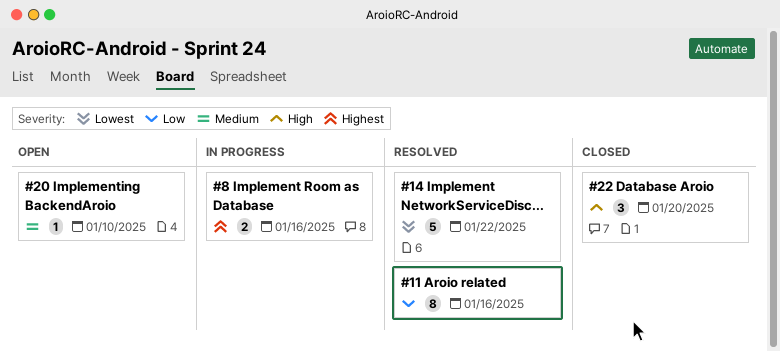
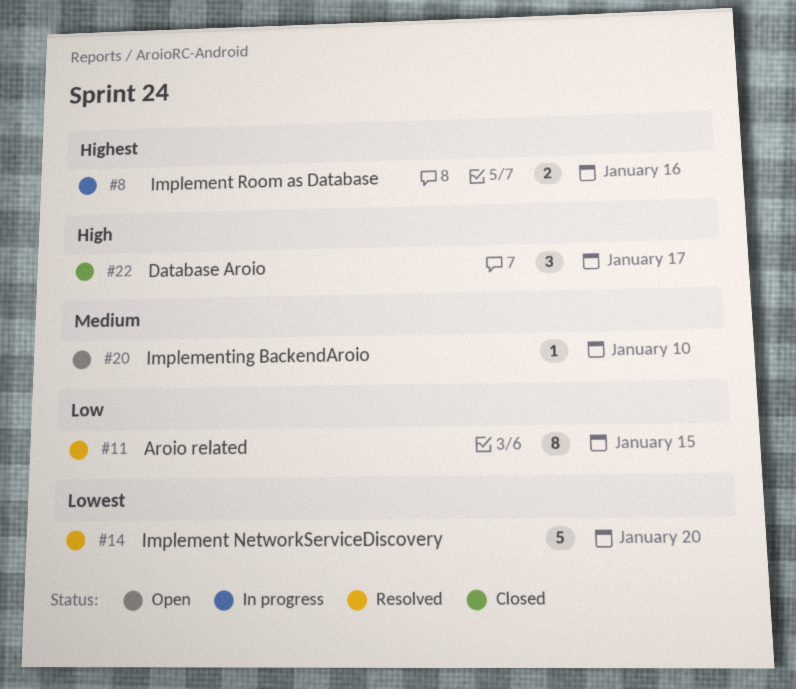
#11, due: Jan 16 -> Jan 15
#14, due: Jan 22 -> Jan 20
#22, due: Jan 20 -> Jan 17

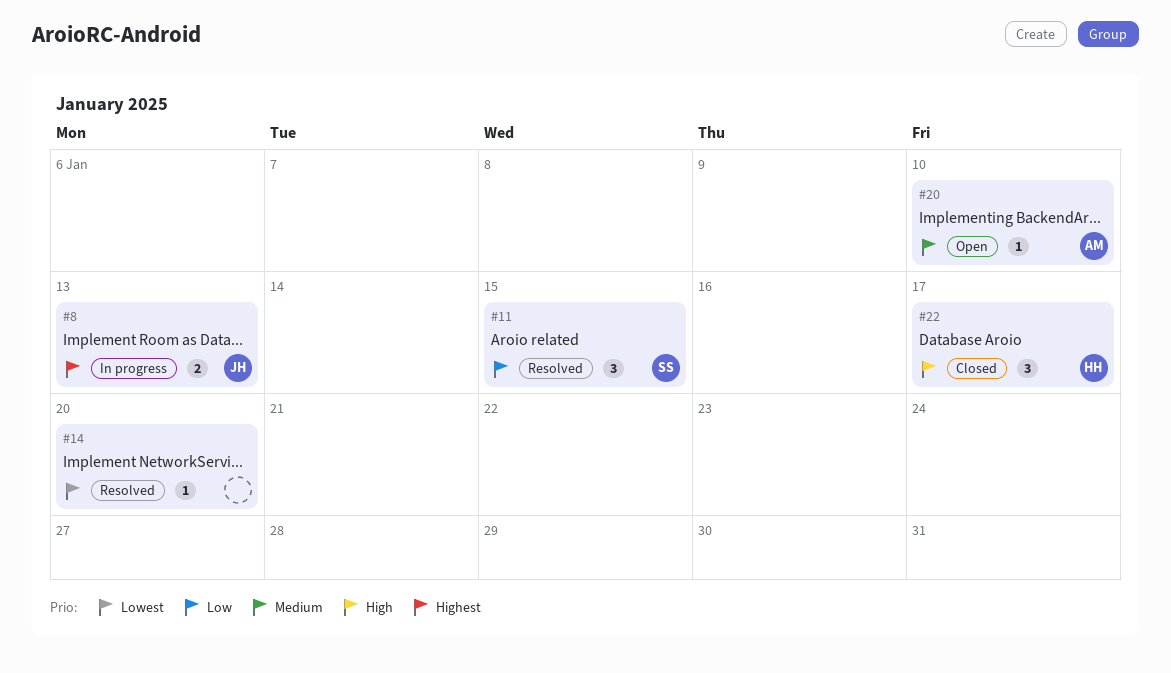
#8, due: Jan 16 -> Jan 13
#11, estimate: 8 -> 3
#14, estimate: 5 -> 1

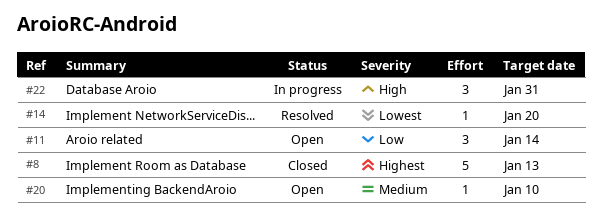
#8, status: In progress -> Closed
#8, estimate: 2 -> 5
#11, status: Resolved -> Open
#11, due: Jan 15 -> Jan 14
#22, status: Closed -> In progress
#22, due: Jan 17 -> Jan 31

